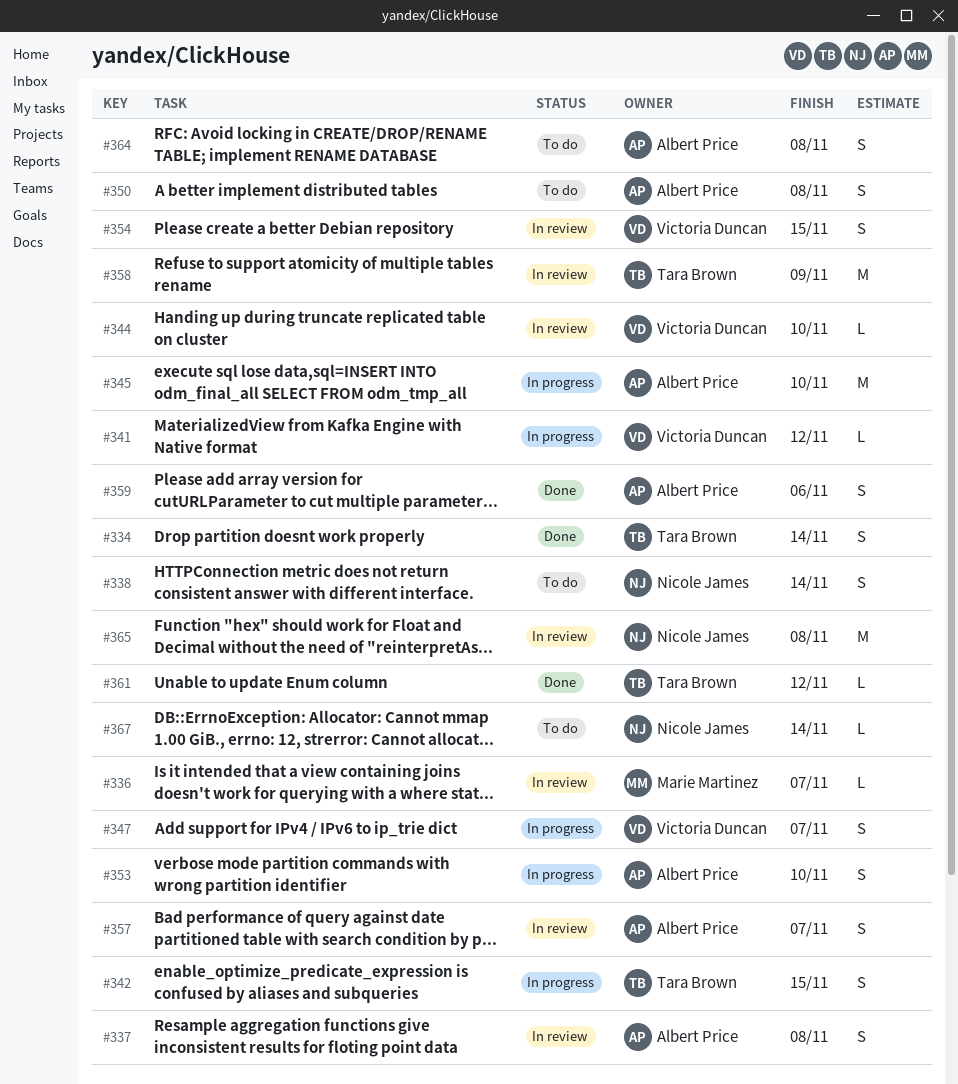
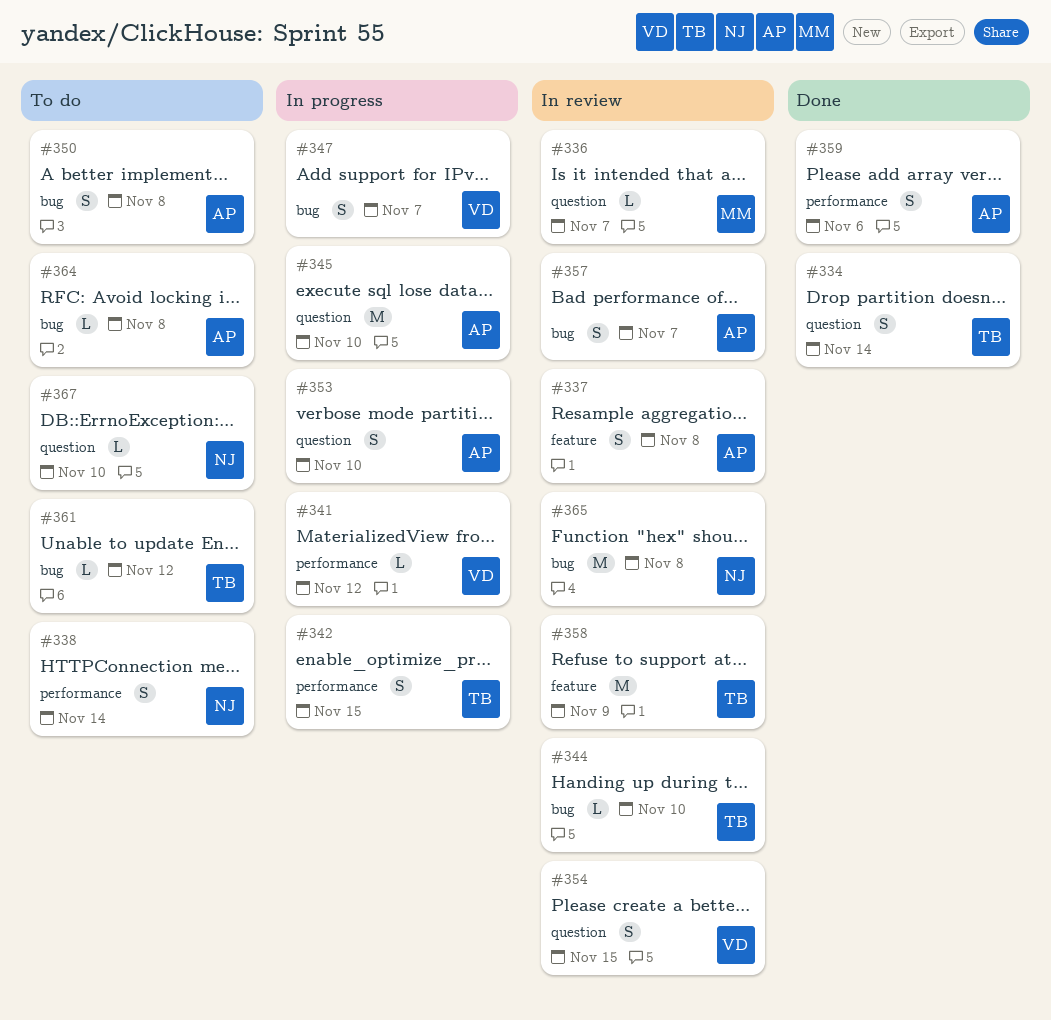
#344, owner: Victoria Duncan -> Tara Brown
#361, status: Done -> To do
#364, estimate: S -> L
#367, due: Nov 14 -> Nov 10

